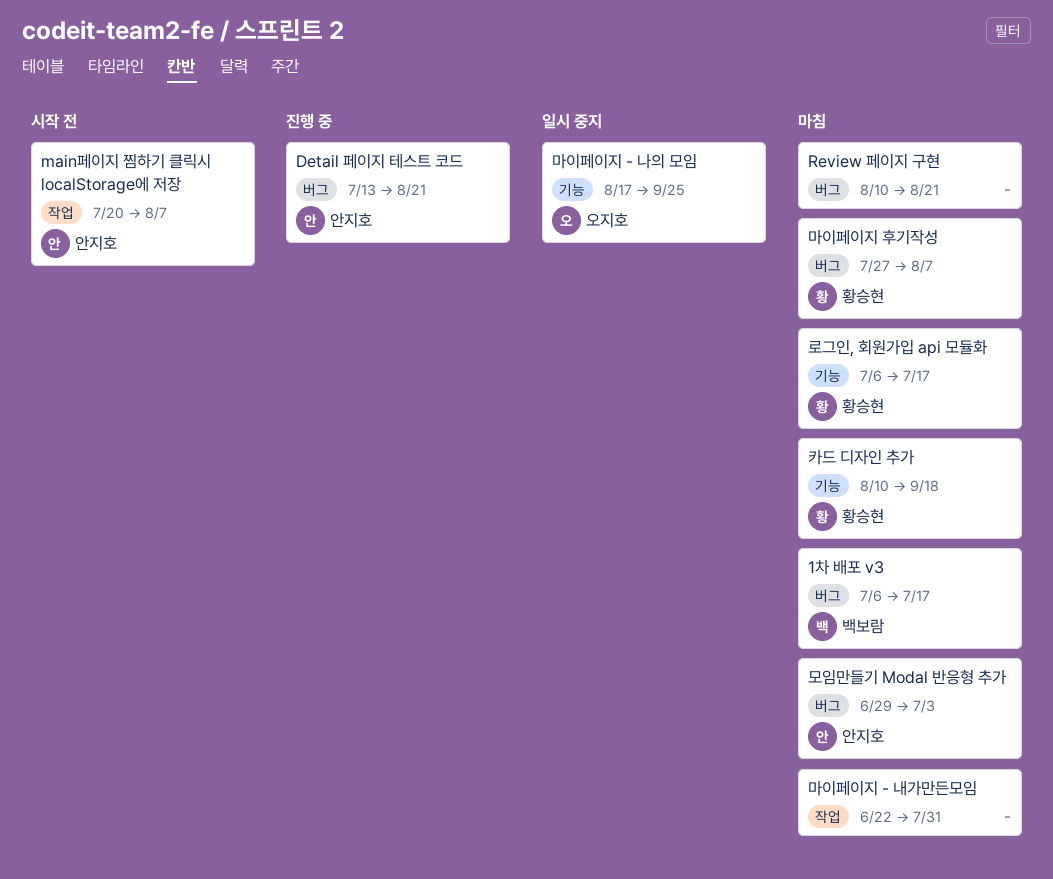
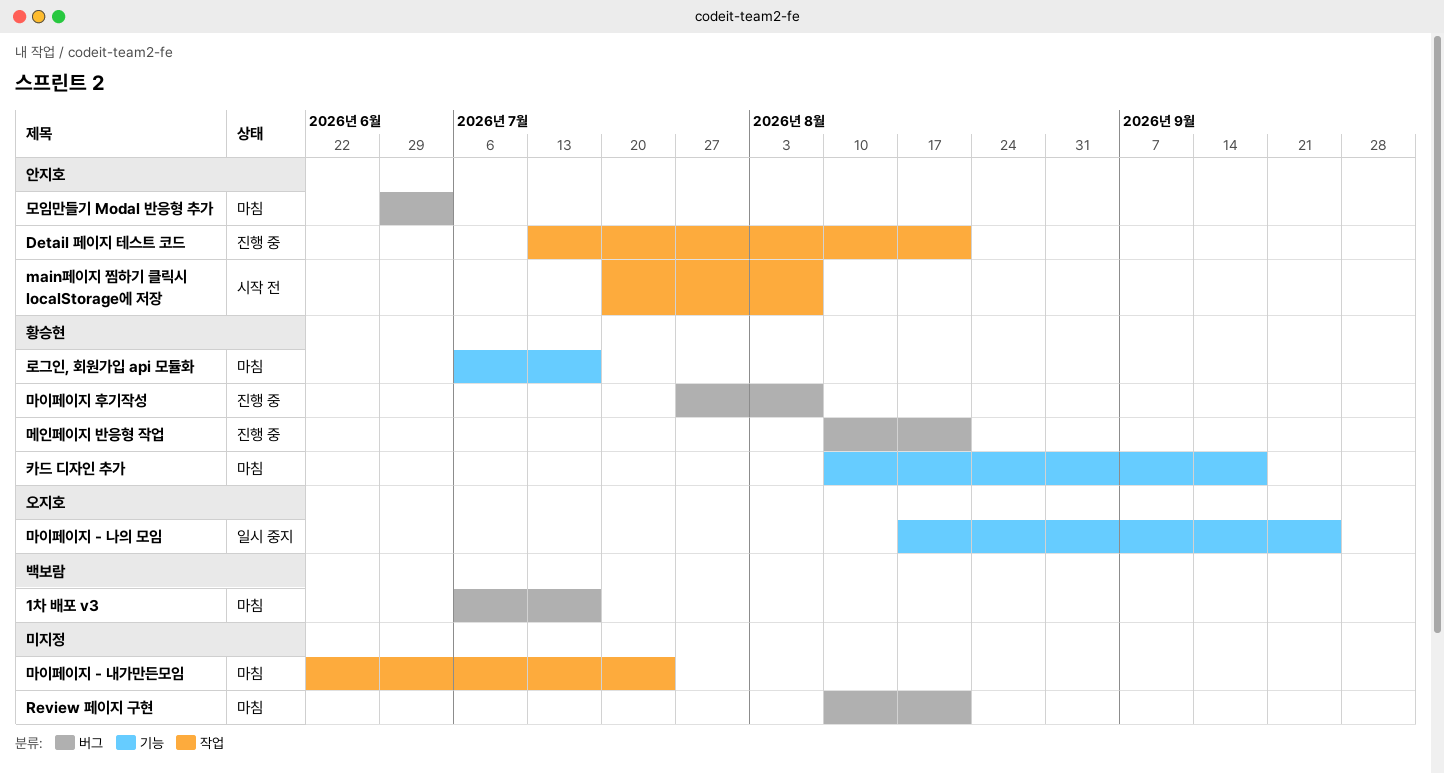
Detail 페이지 테스트 코드, label: 버그 -> 작업
마이페이지 - 내가만든모임, due: Jul 31 -> Jul 24
마이페이지 후기작성, status: 마침 -> 진행 중
메인페이지 반응형 작업: none -> present

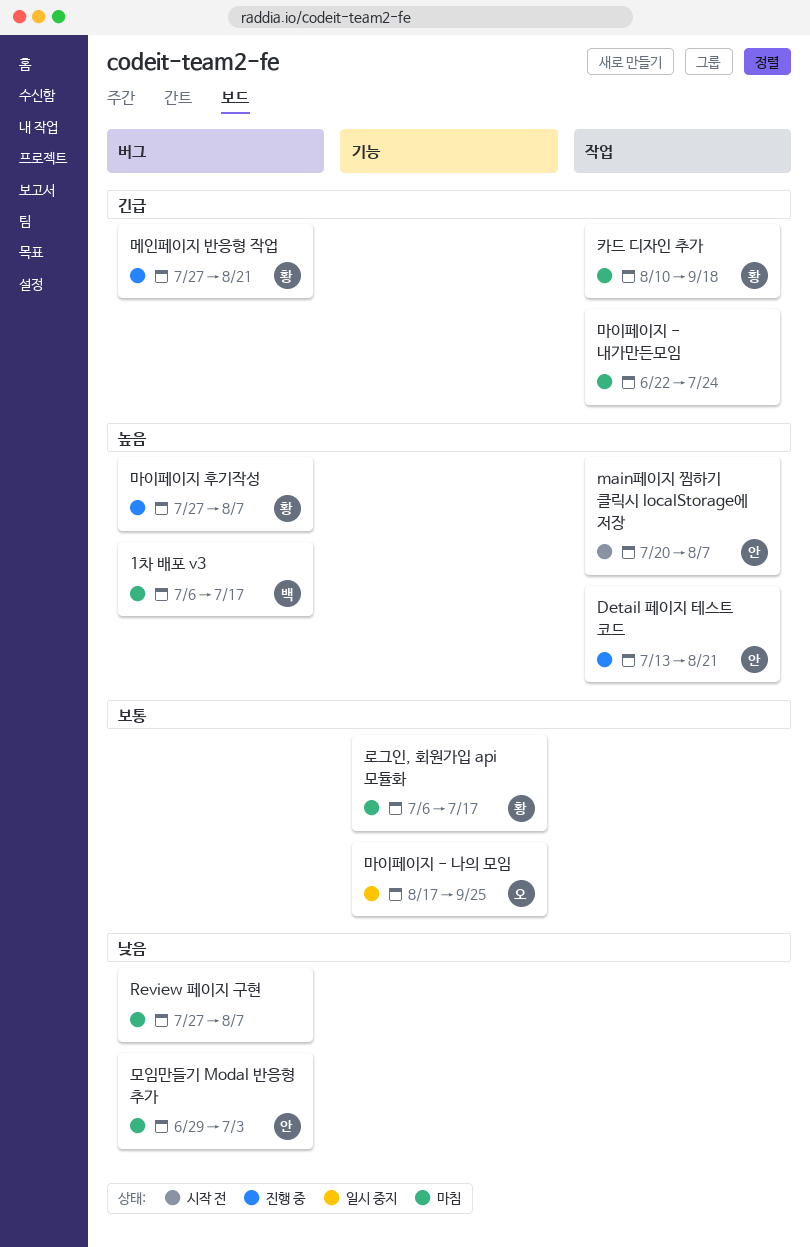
Review 페이지 구현, start: Aug 10 -> Jul 27
Review 페이지 구현, due: Aug 21 -> Aug 7
메인페이지 반응형 작업, start: Aug 10 -> Jul 27
카드 디자인 추가, label: 기능 -> 작업

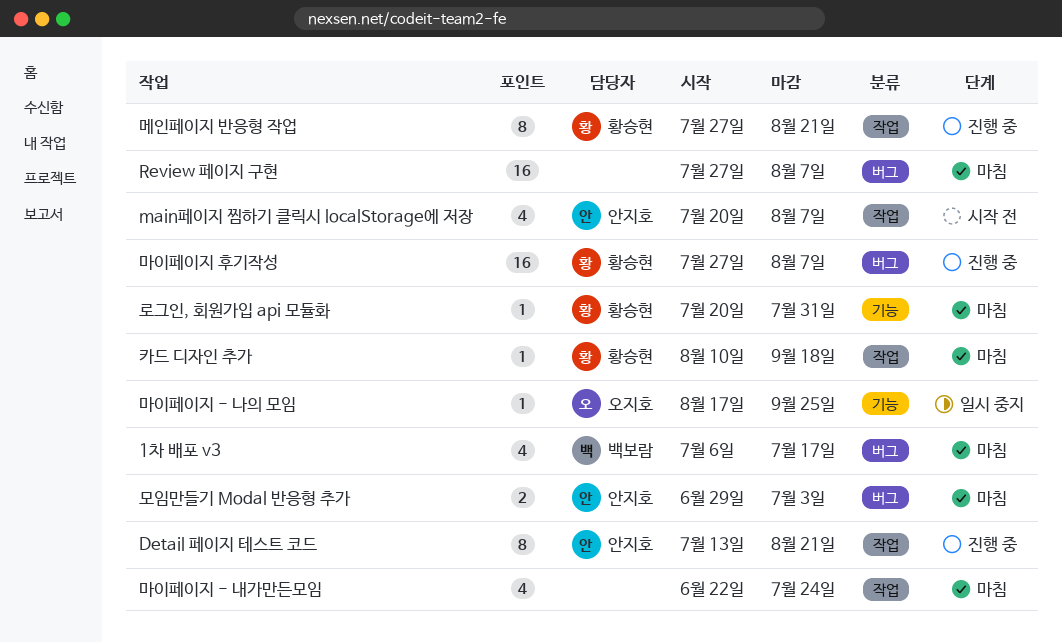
로그인, 회원가입 api 모듈화, start: Jul 6 -> Jul 20
로그인, 회원가입 api 모듈화, due: Jul 17 -> Jul 31
메인페이지 반응형 작업, label: 버그 -> 작업

